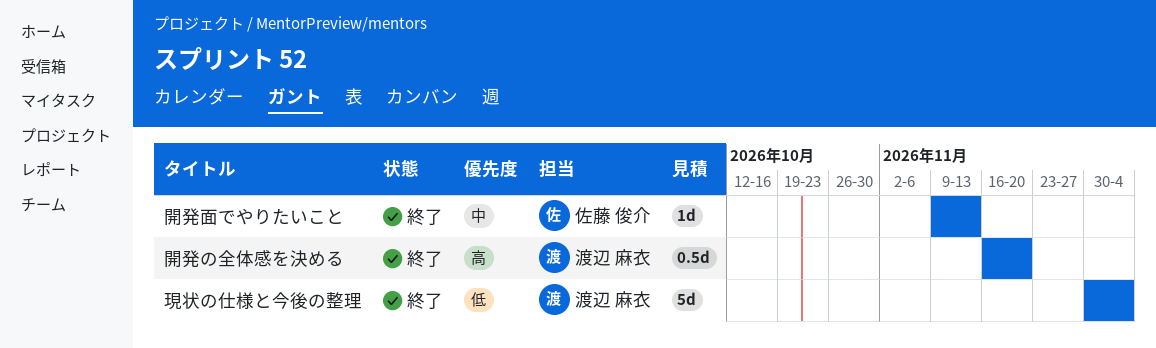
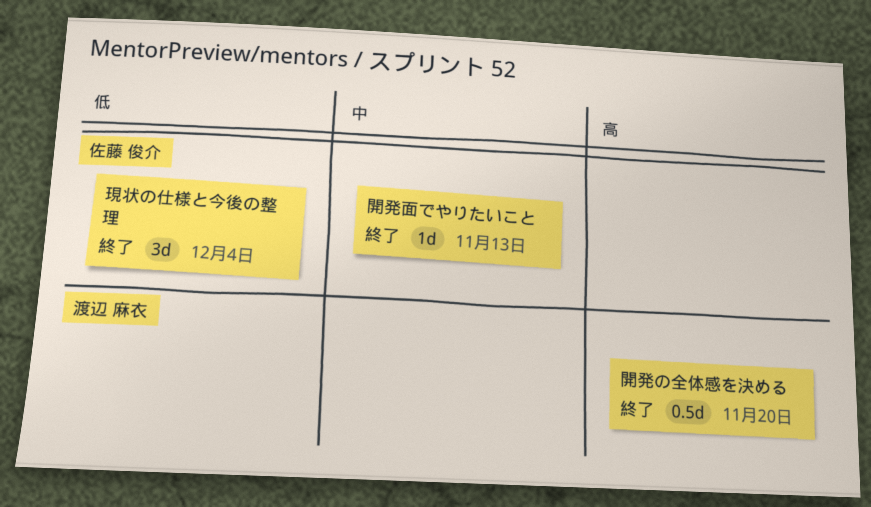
現状の仕様と今後の整理, owner: 渡辺 麻衣 -> 佐藤 俊介
現状の仕様と今後の整理, estimate: 5d -> 3d

